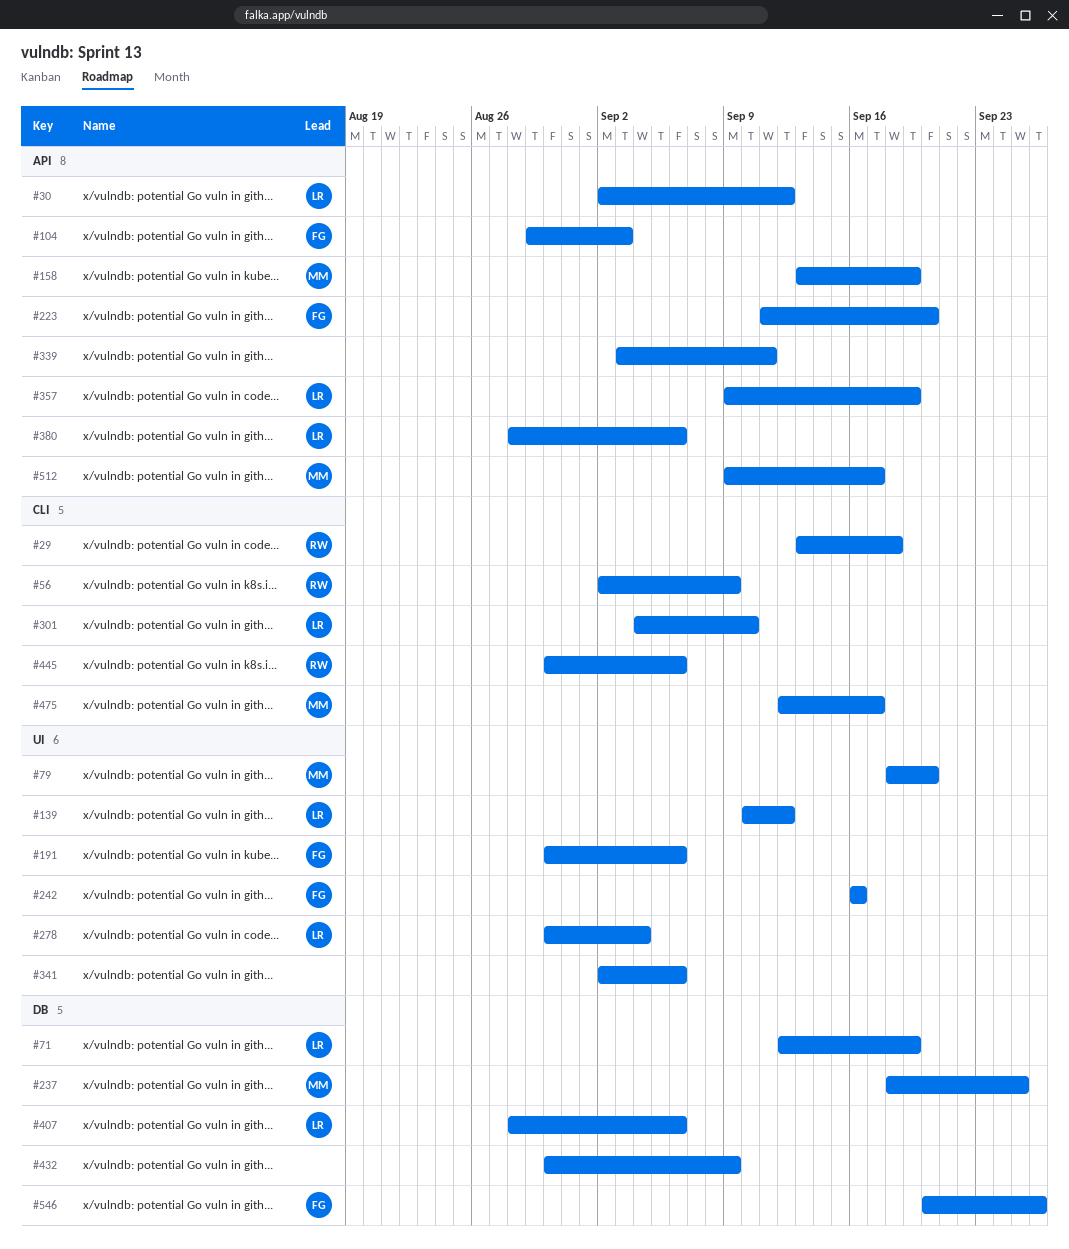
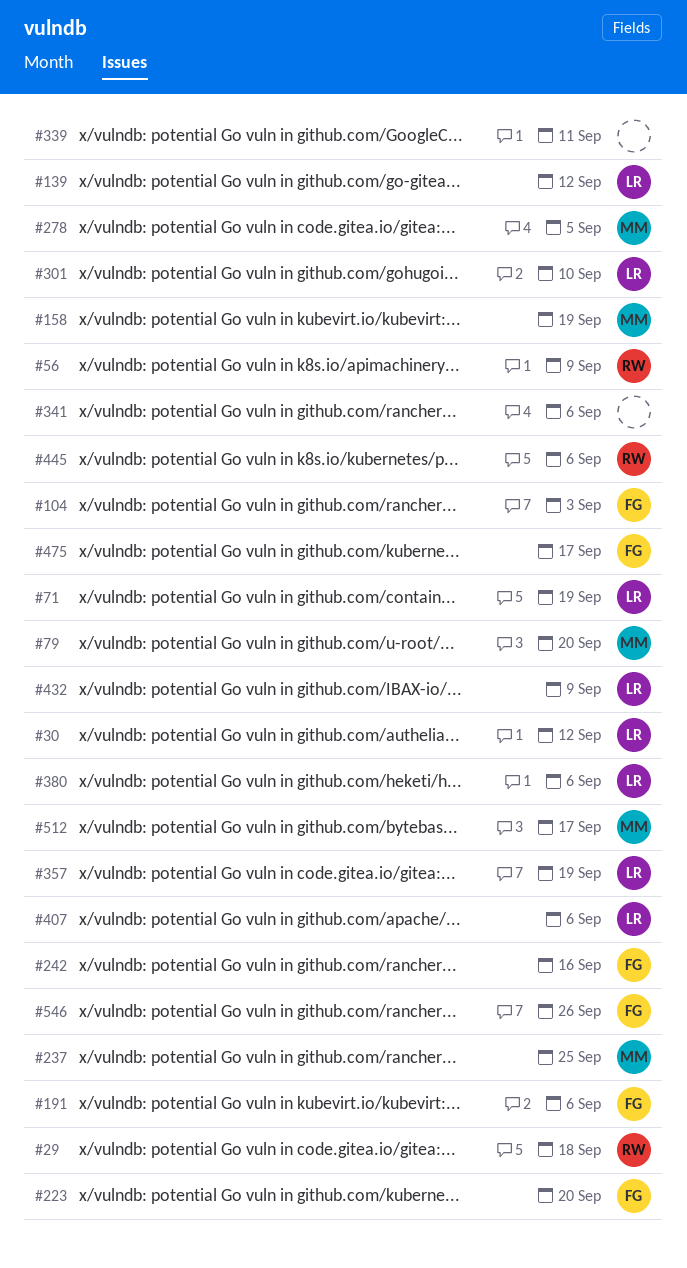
#278, owner: LR -> MM
#278, due: Sep 4 -> Sep 5
#432, owner: none -> LR
#475, owner: MM -> FG

